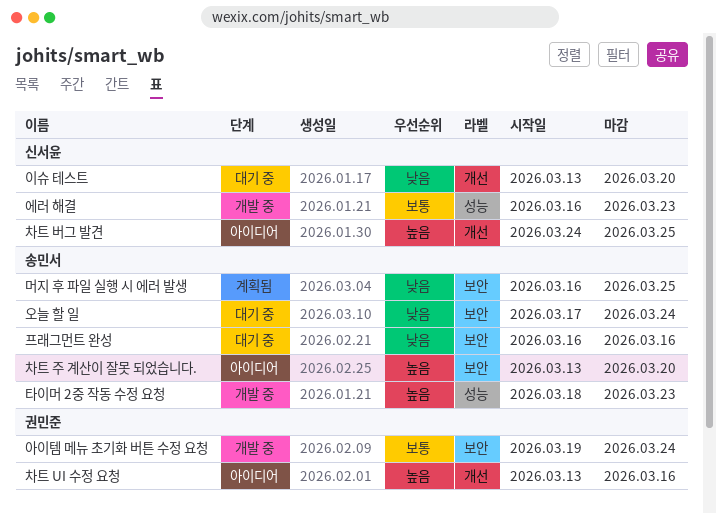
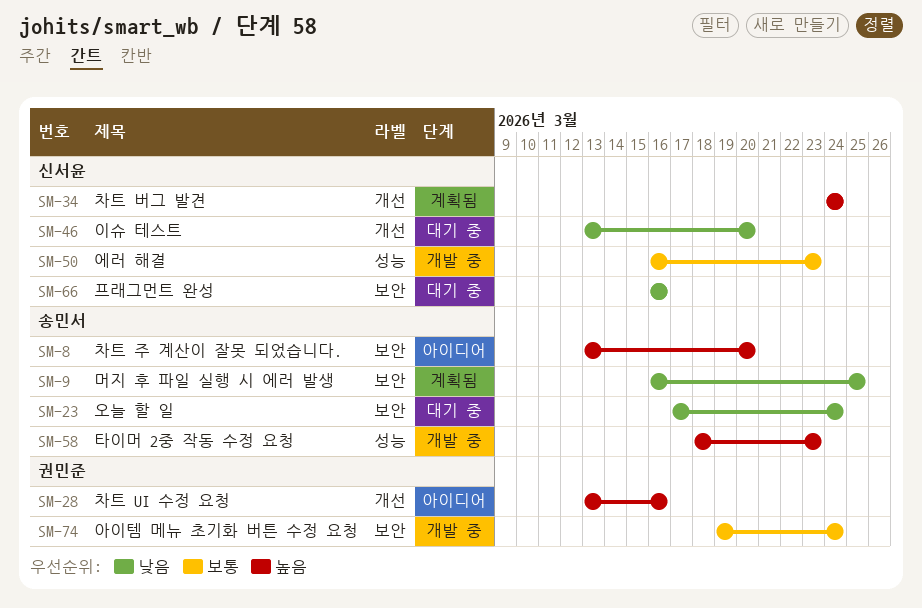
차트 버그 발견, status: 아이디어 -> 계획됨
차트 버그 발견, due: Mar 25 -> Mar 24
프래그먼트 완성, owner: 송민서 -> 신서윤

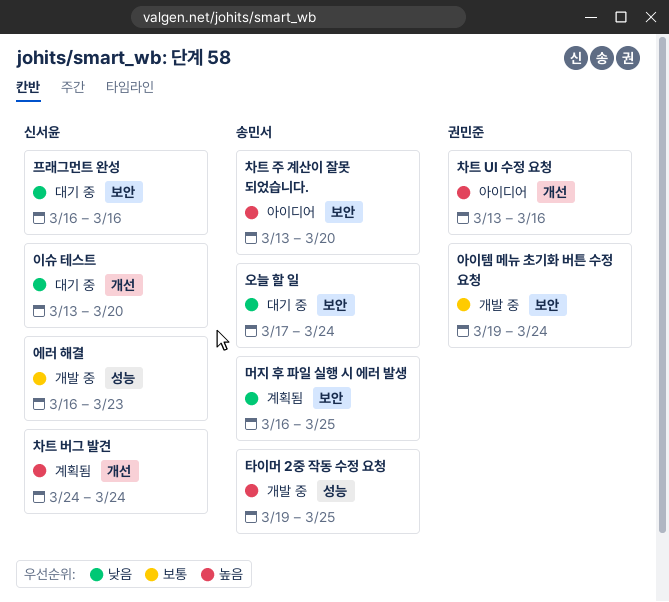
타이머 2중 작동 수정 요청, start: Mar 18 -> Mar 19
타이머 2중 작동 수정 요청, due: Mar 23 -> Mar 25

